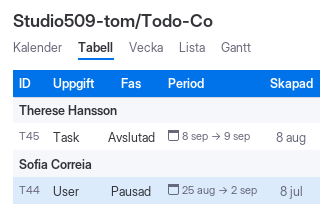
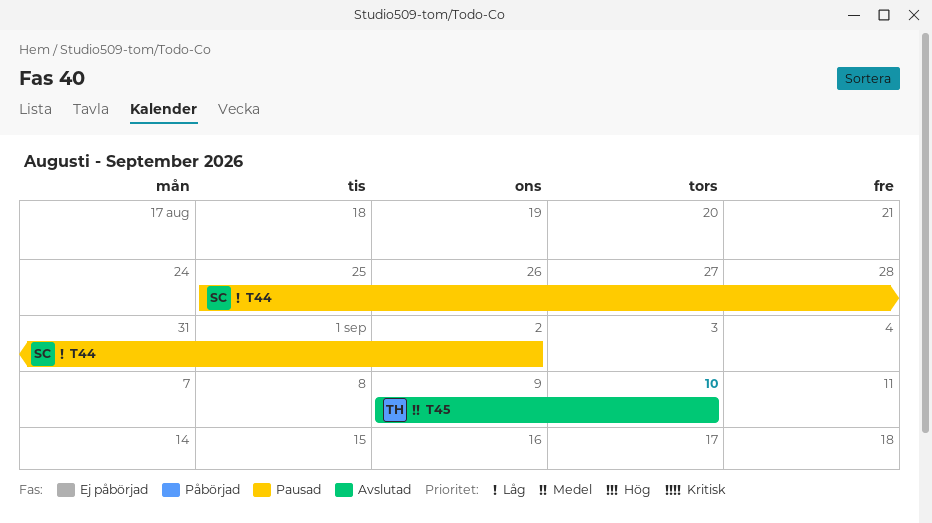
T45, start: Sep 8 -> Sep 9
T45, due: Sep 9 -> Sep 10

